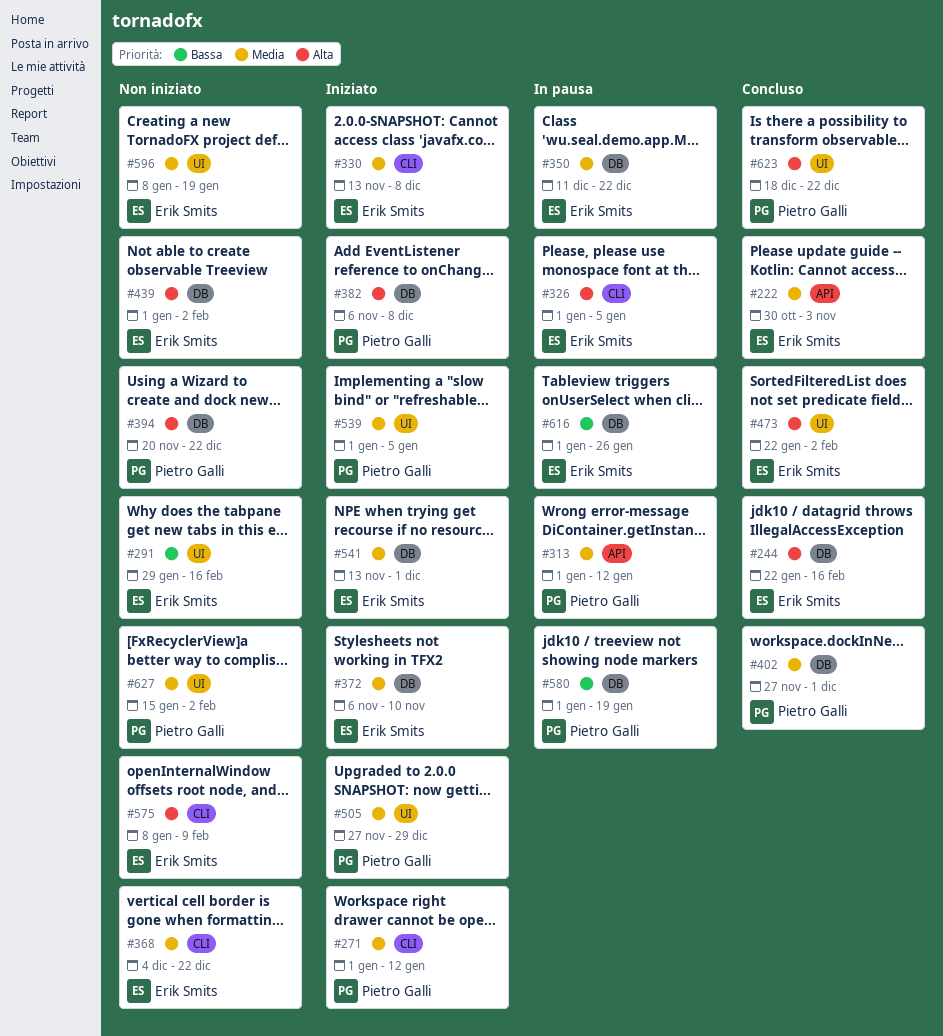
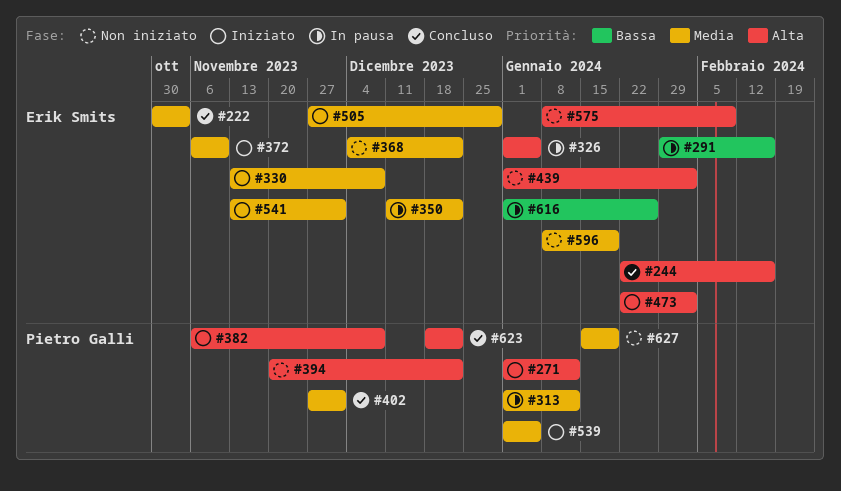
#271, priority: Media -> Alta
#291, status: Non iniziato -> In pausa
#473, status: Concluso -> Iniziato
#505, owner: Pietro Galli -> Erik Smits
#580: present -> none
#627, due: Feb 2 -> Jan 19

